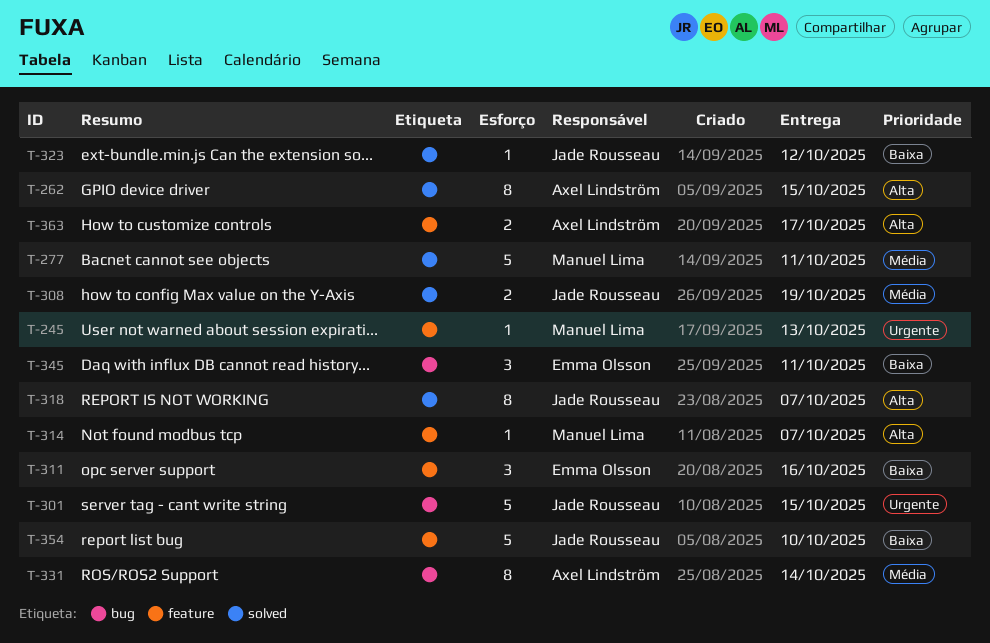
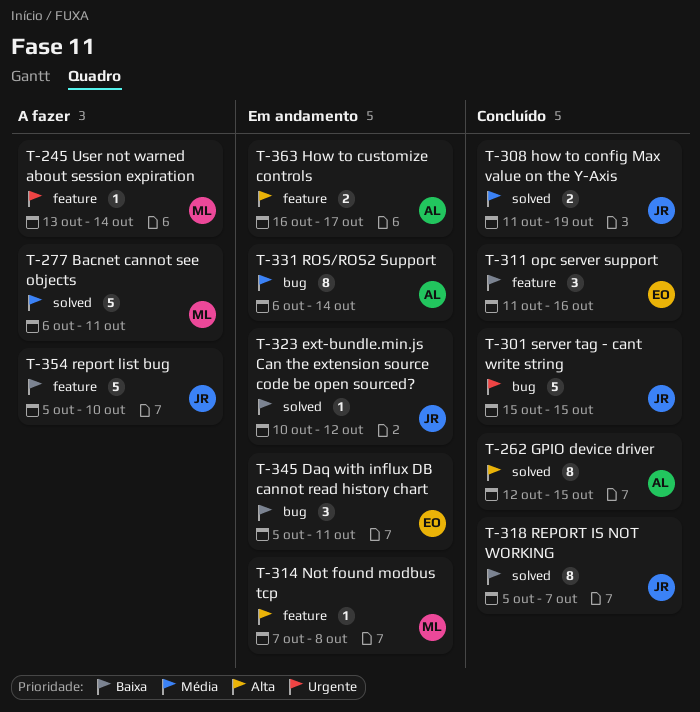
T-245, due: Oct 13 -> Oct 14
T-314, due: Oct 7 -> Oct 8
T-318, priority: Alta -> Baixa

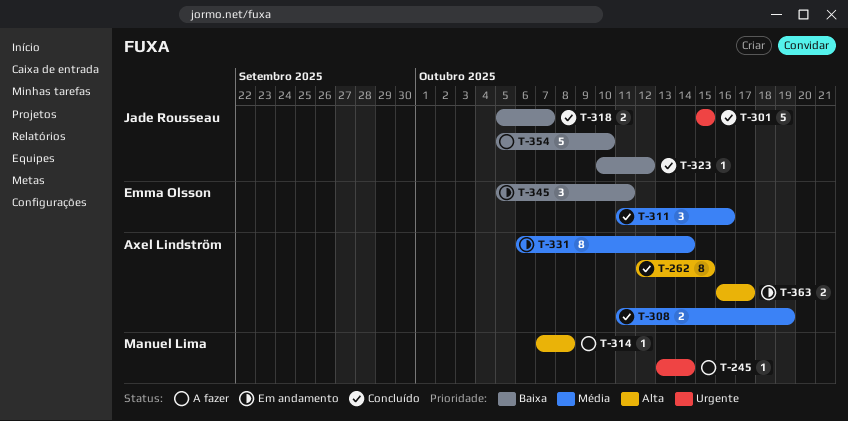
T-277: present -> none
T-308, owner: Jade Rousseau -> Axel Lindström
T-311, priority: Baixa -> Média
T-314, status: Em andamento -> A fazer
T-318, estimate: 8 -> 2
T-323, status: Em andamento -> Concluído

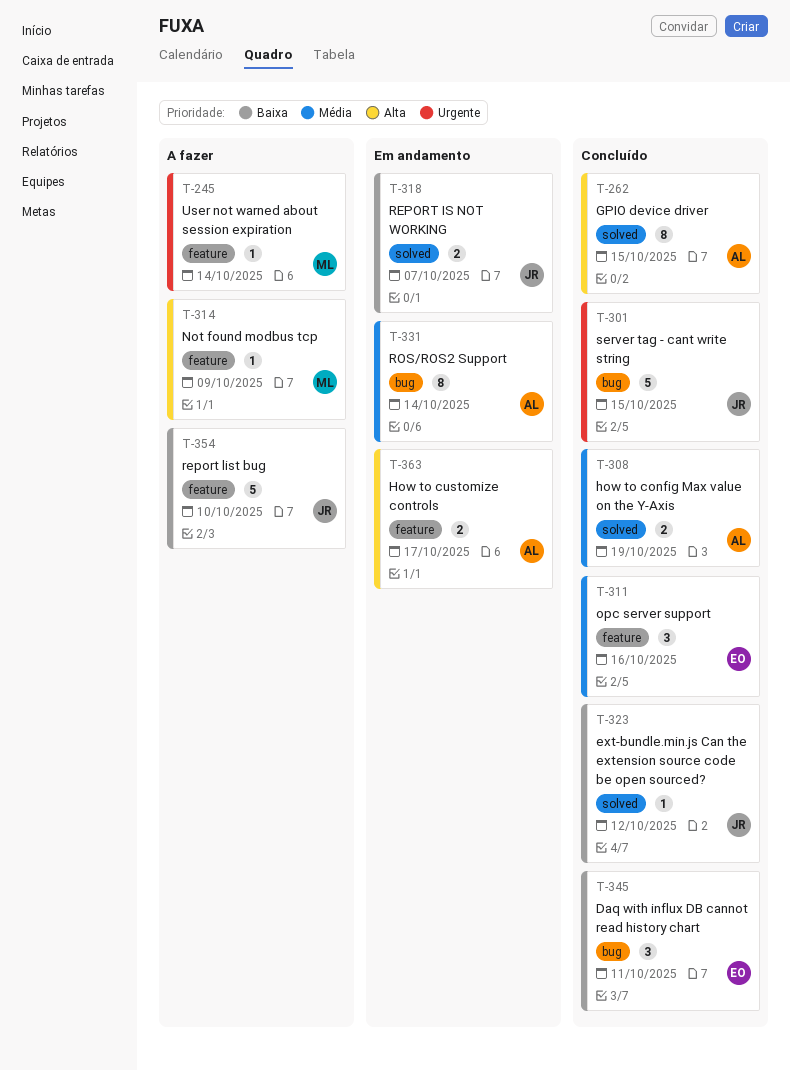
T-314, due: Oct 8 -> Oct 9
T-318, status: Concluído -> Em andamento
T-345, status: Em andamento -> Concluído

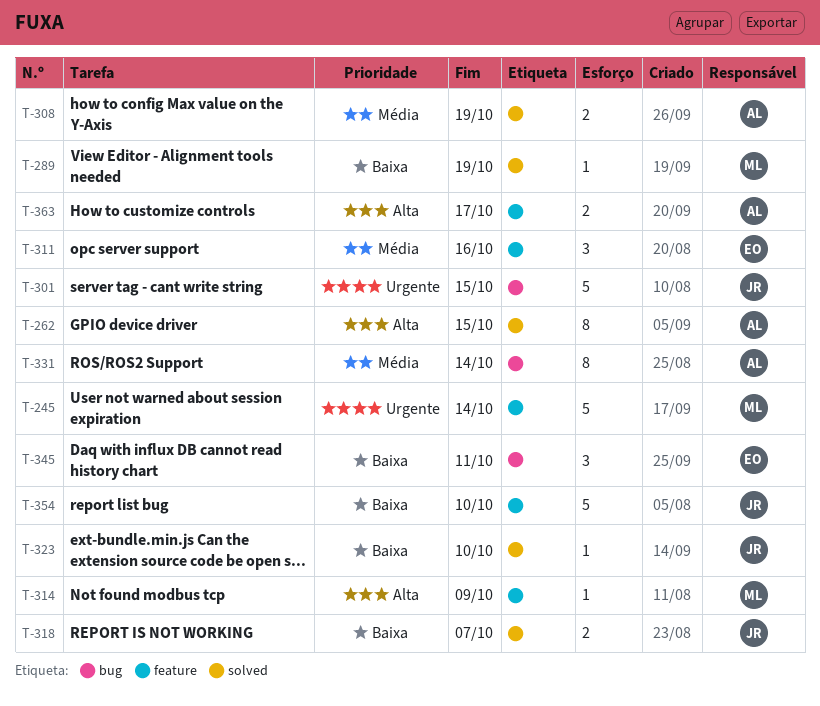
T-245, estimate: 1 -> 5
T-289: none -> present
T-323, due: Oct 12 -> Oct 10

